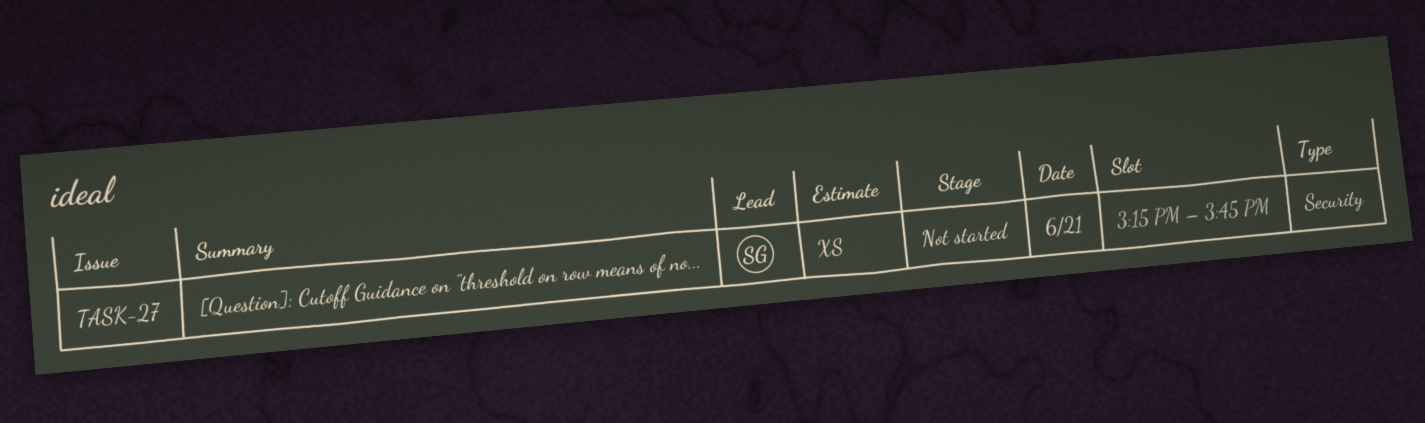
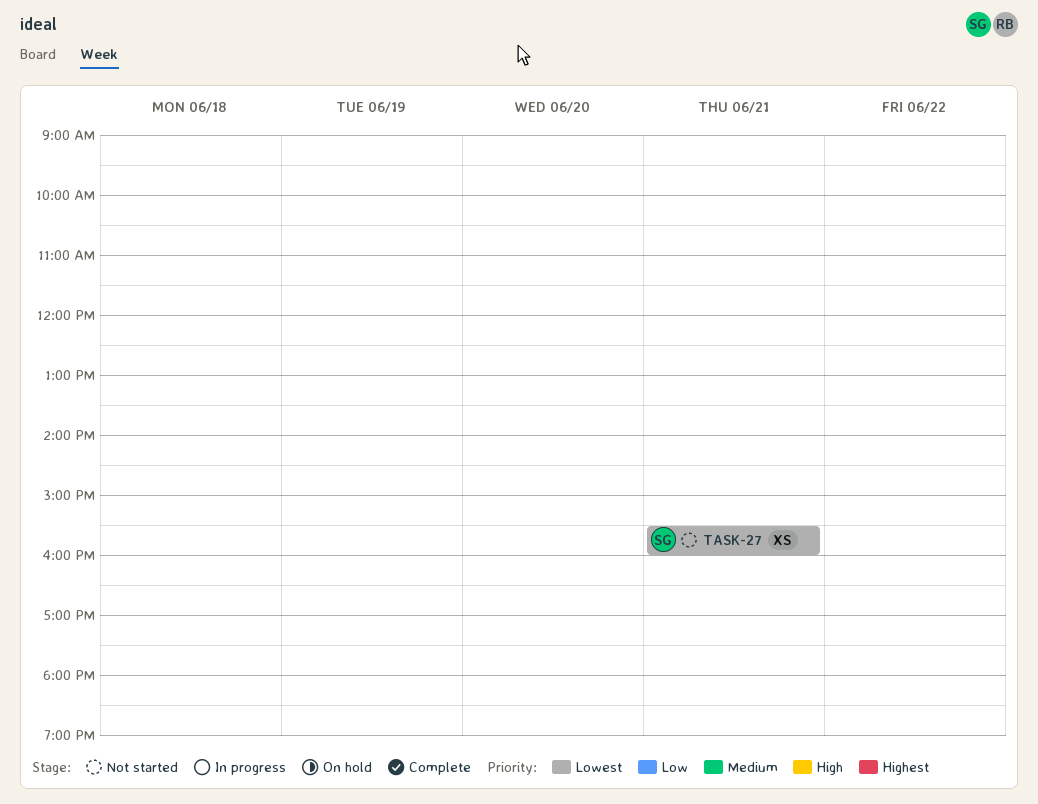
TASK-27, begins: 15:15 -> 15:30
TASK-27, ends: 15:45 -> 16:00

